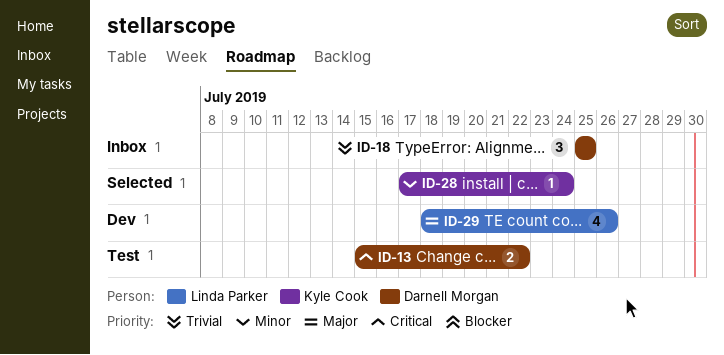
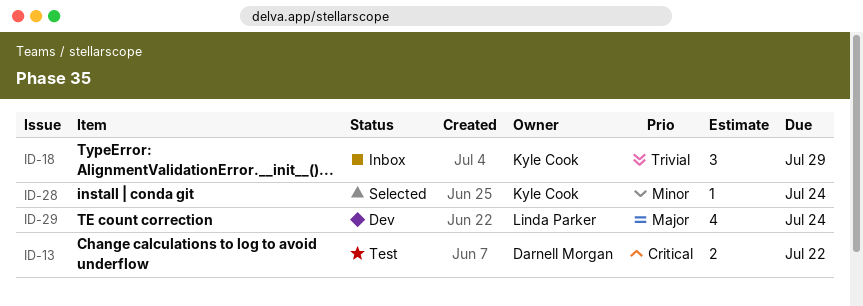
ID-18, owner: Darnell Morgan -> Kyle Cook
ID-18, due: Jul 25 -> Jul 29
ID-29, due: Jul 26 -> Jul 24

